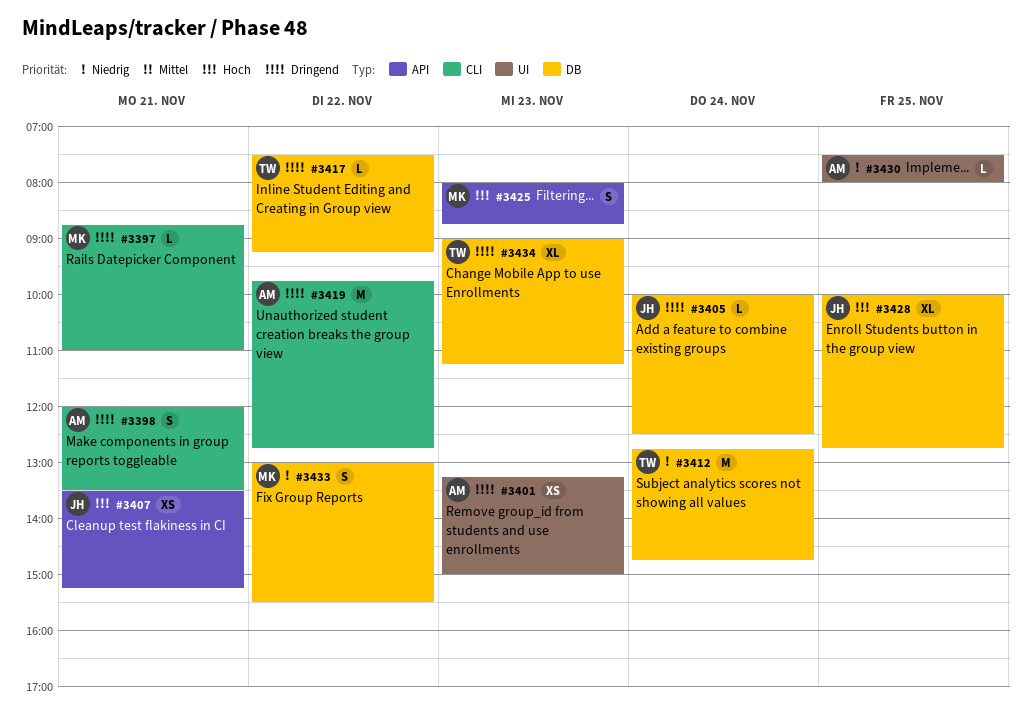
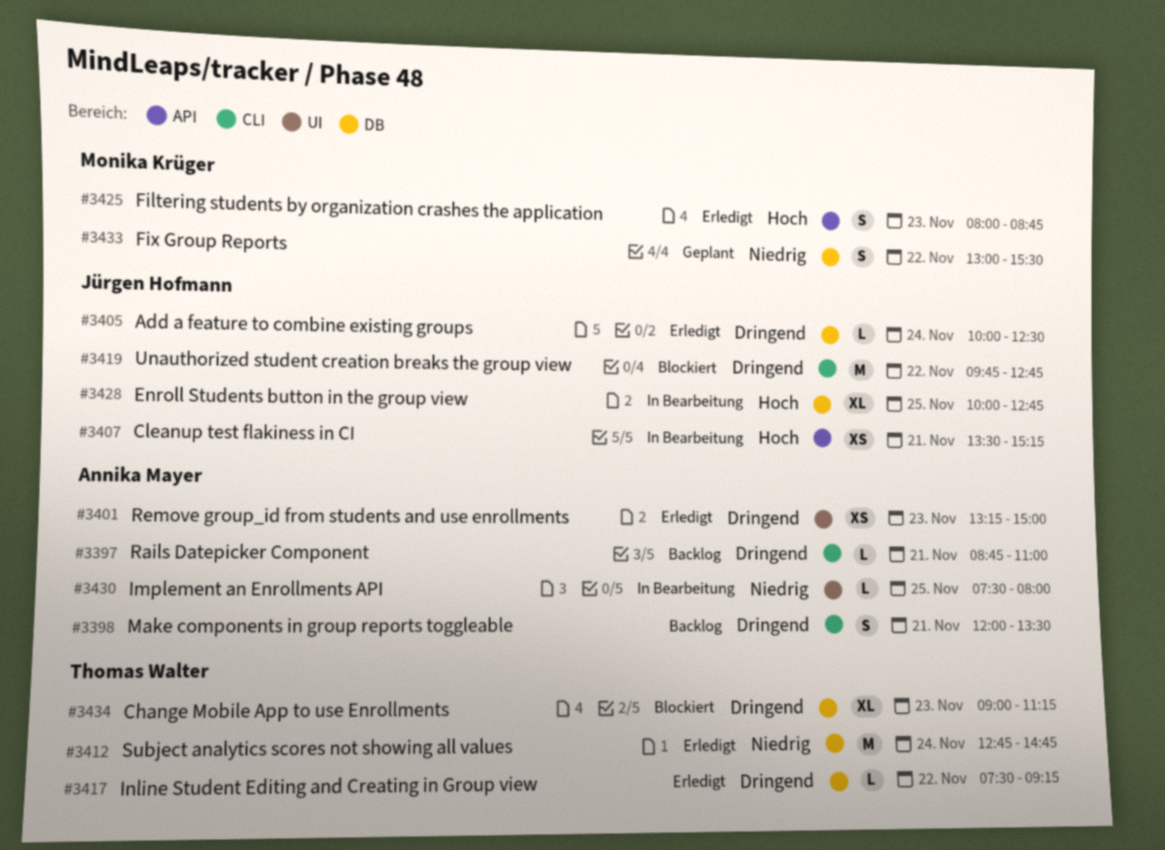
#3397, owner: Monika Krüger -> Annika Mayer
#3419, owner: Annika Mayer -> Jürgen Hofmann

